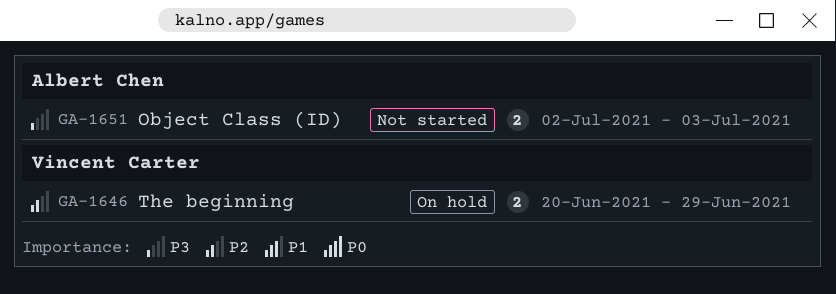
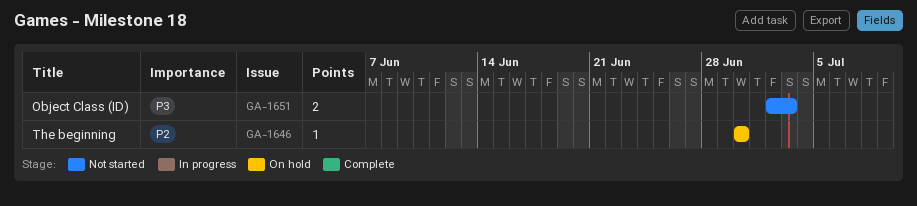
GA-1646, estimate: 2 -> 1
GA-1646, start: Jun 20 -> Jun 30
GA-1646, due: Jun 29 -> Jun 30

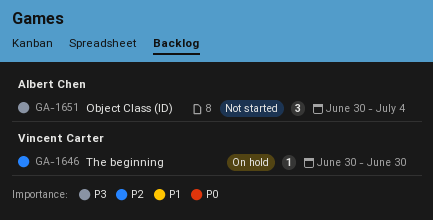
GA-1651, estimate: 2 -> 3
GA-1651, start: Jul 2 -> Jun 30
GA-1651, due: Jul 3 -> Jul 4

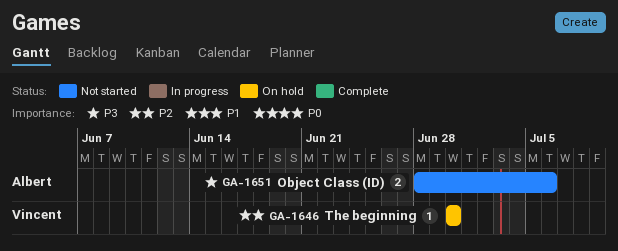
GA-1651, estimate: 3 -> 2
GA-1651, start: Jun 30 -> Jun 28
GA-1651, due: Jul 4 -> Jul 6

